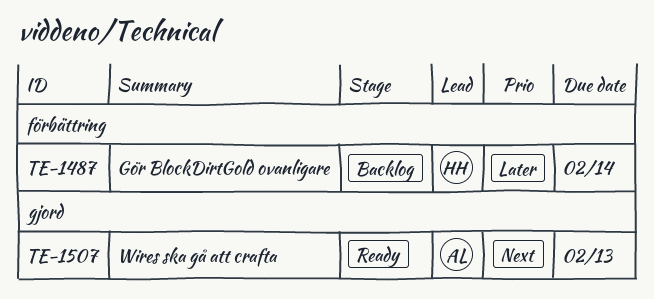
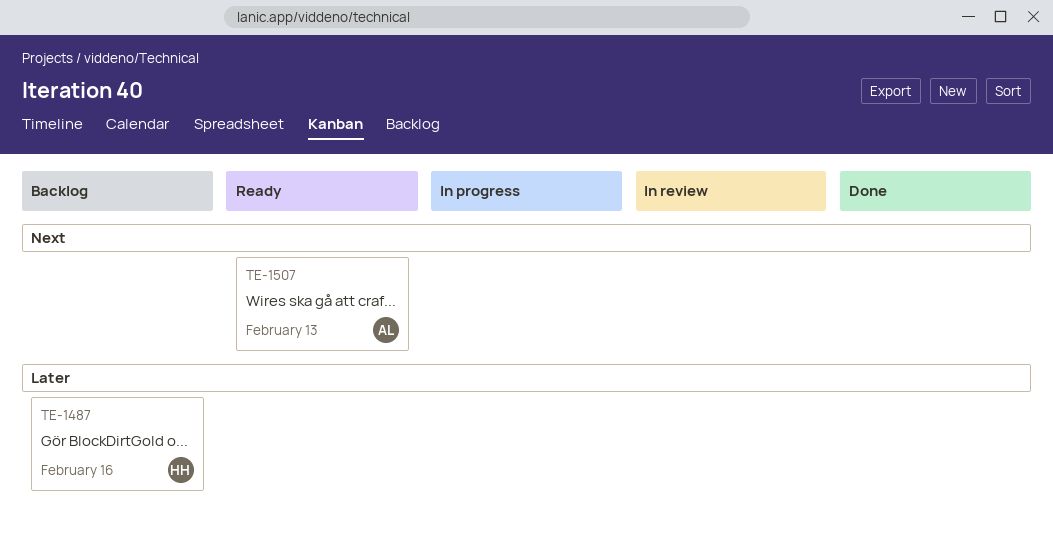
TE-1487, due: Feb 14 -> Feb 16

